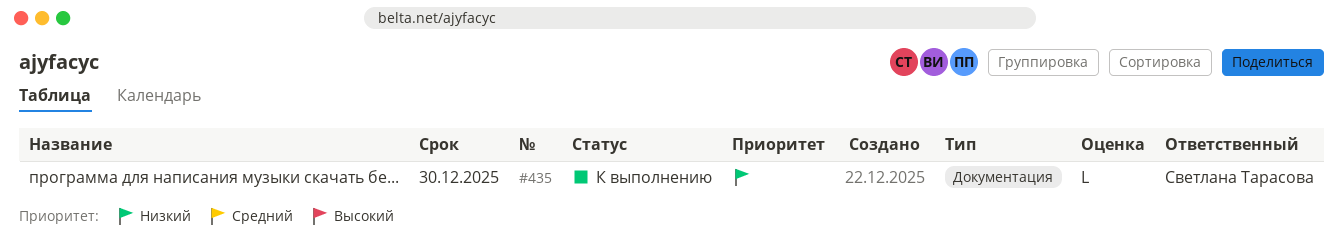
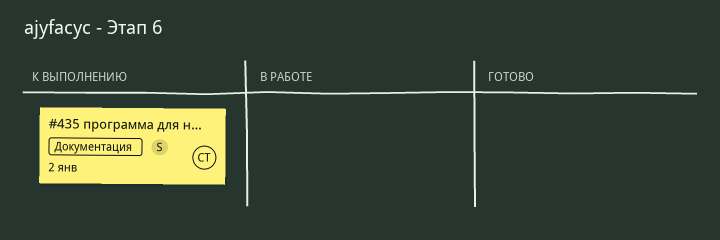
#435, estimate: L -> S
#435, due: Dec 30 -> Jan 2

